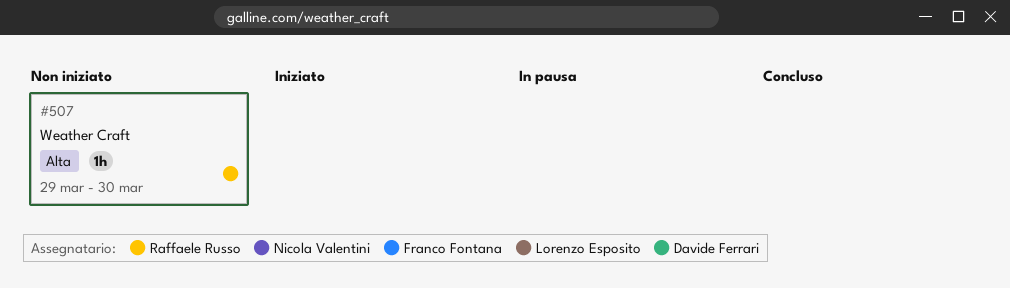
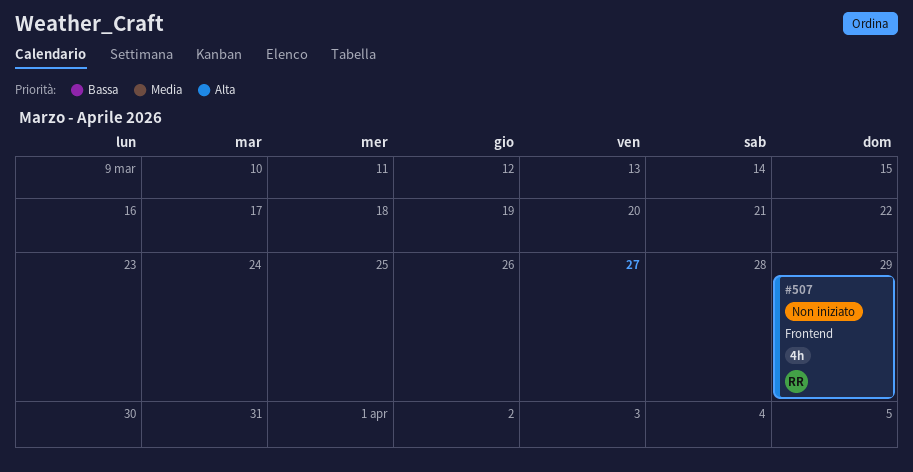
#507, estimate: 1h -> 4h
#507, due: Mar 30 -> Mar 29

